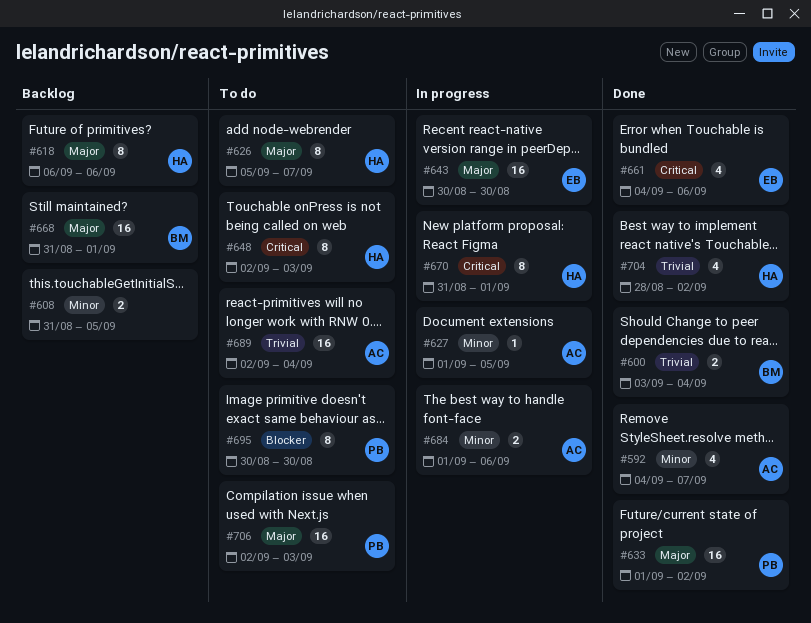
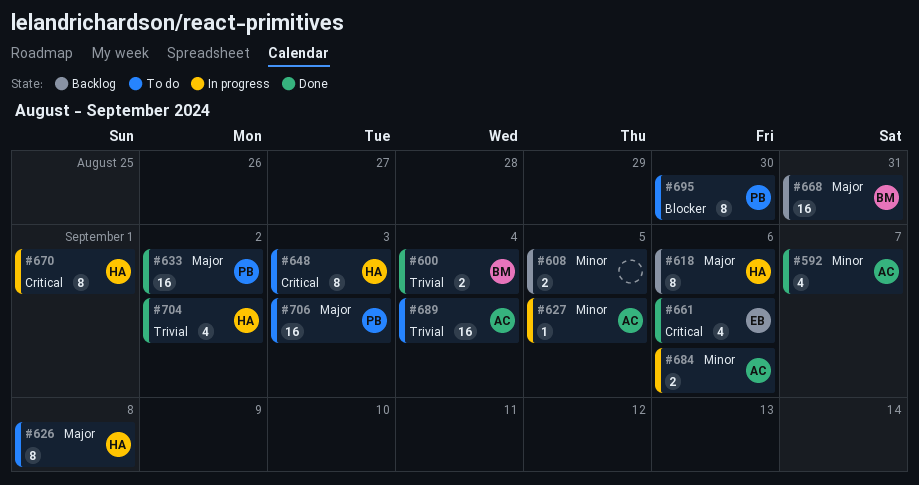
#626, due: Sep 7 -> Sep 8
#643: present -> none
#668, due: Sep 1 -> Aug 31

